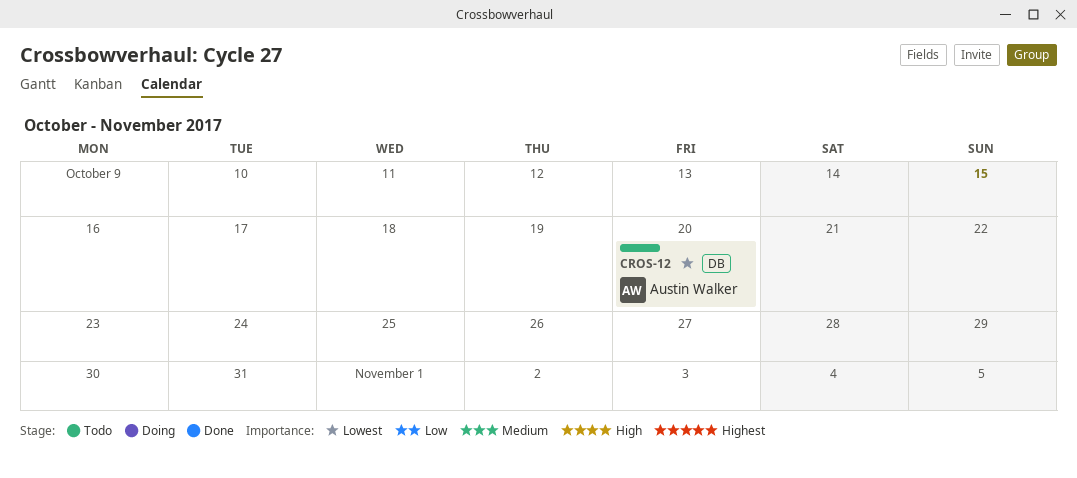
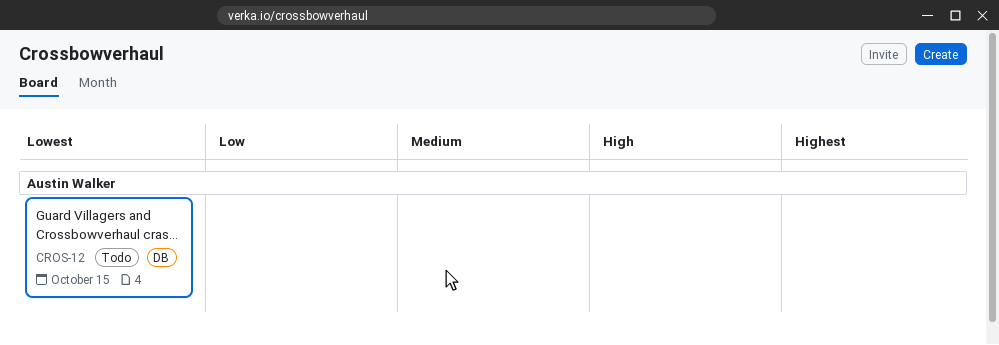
CROS-12, due: Oct 20 -> Oct 15

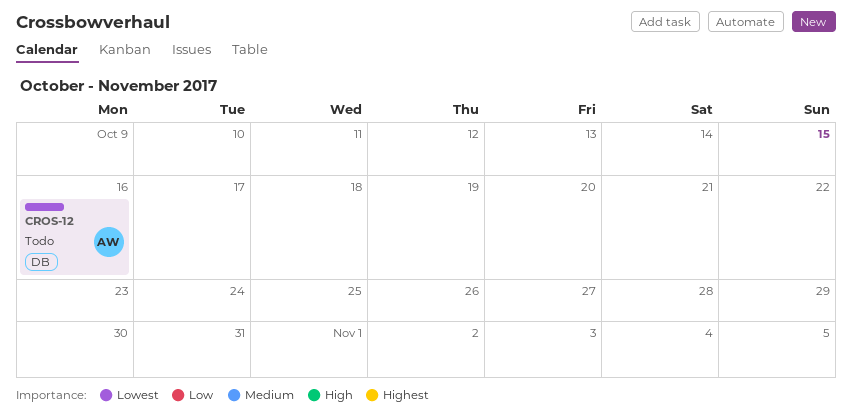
CROS-12, due: Oct 15 -> Oct 16

